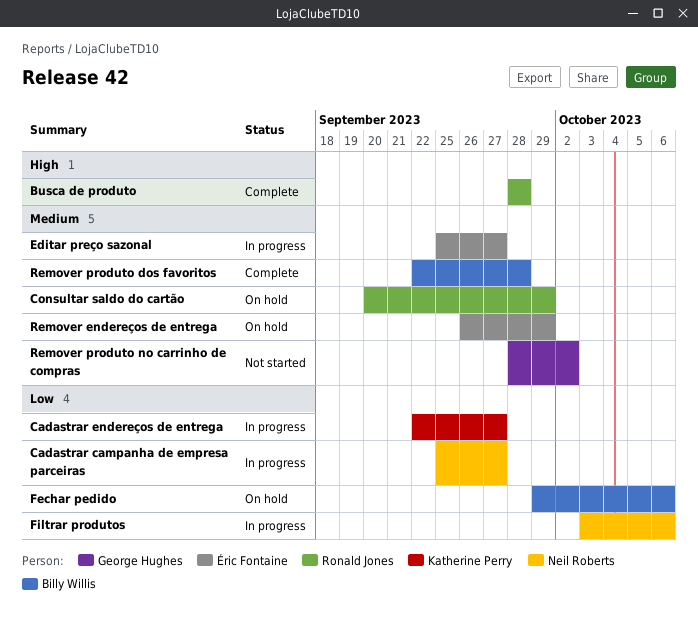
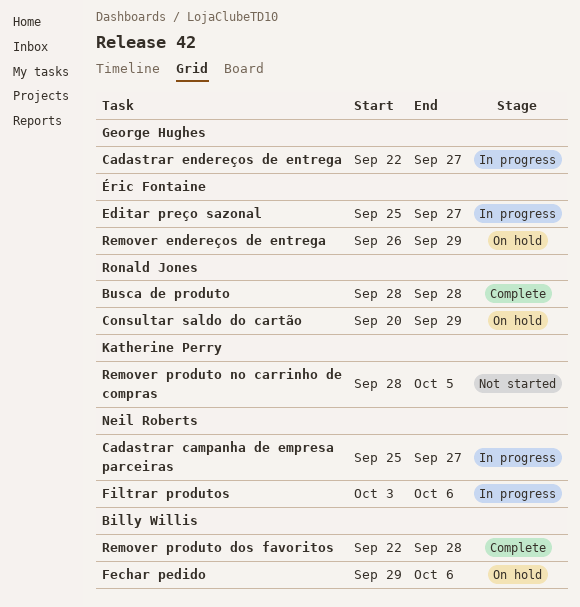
Cadastrar endereços de entrega, owner: Katherine Perry -> George Hughes
Remover produto no carrinho de compras, owner: George Hughes -> Katherine Perry
Remover produto no carrinho de compras, due: Oct 2 -> Oct 5

